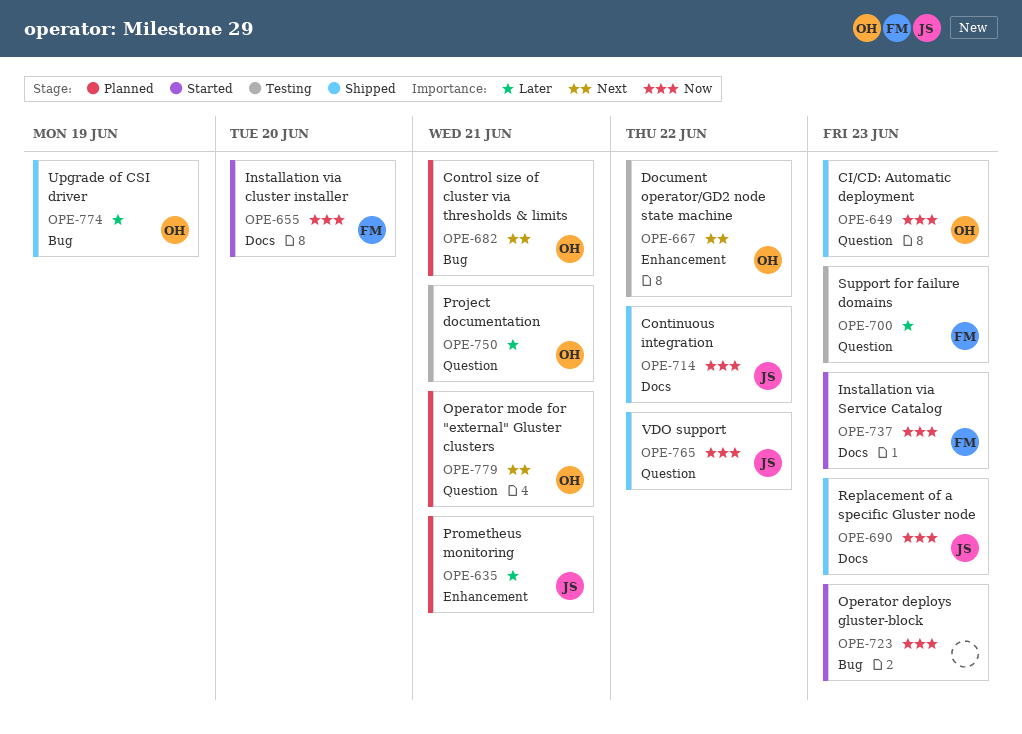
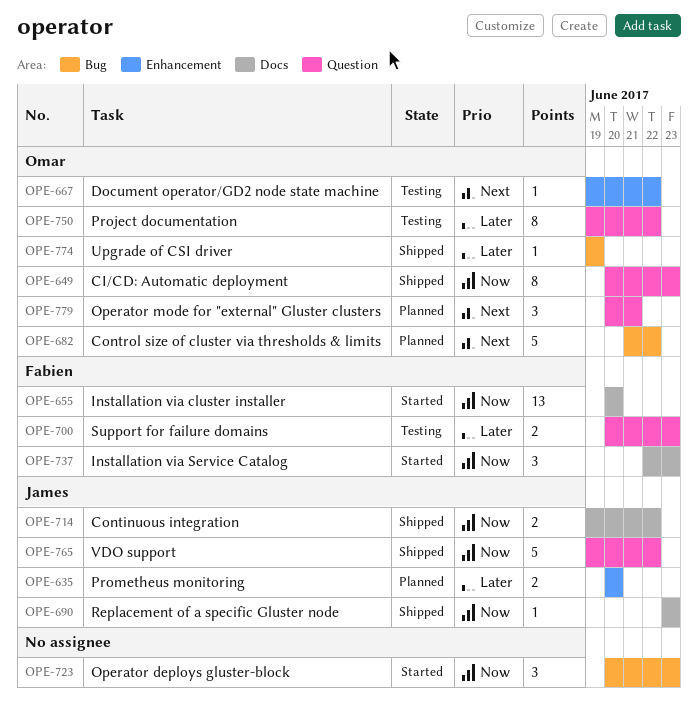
OPE-635, due: Jun 21 -> Jun 20
OPE-682, due: Jun 21 -> Jun 22
OPE-750, due: Jun 21 -> Jun 22

